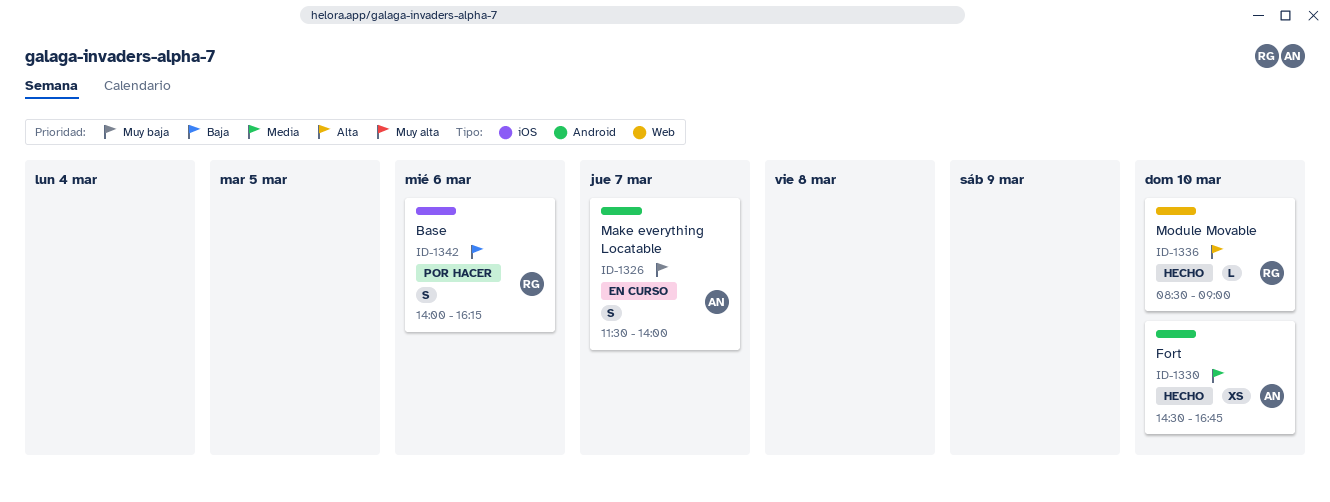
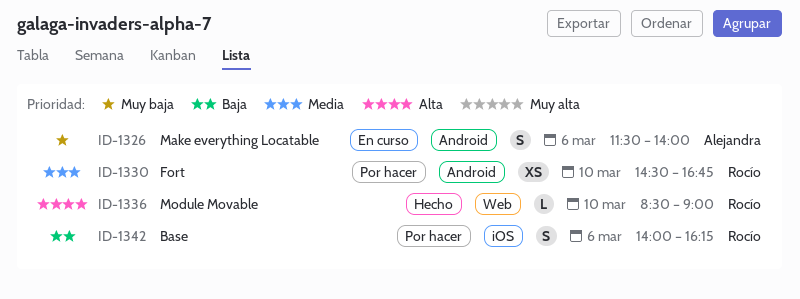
ID-1326, day: Mar 7 -> Mar 6
ID-1330, status: Hecho -> Por hacer
ID-1330, owner: Alejandra -> Rocío

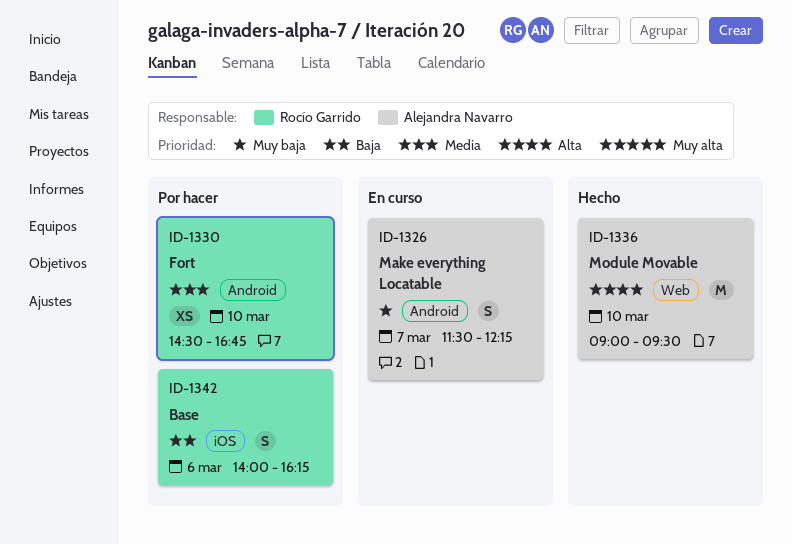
ID-1326, day: Mar 6 -> Mar 7
ID-1326, ends: 14:00 -> 12:15
ID-1336, owner: Rocío Garrido -> Alejandra Navarro
ID-1336, estimate: L -> M
ID-1336, begins: 08:30 -> 09:00
ID-1336, ends: 09:00 -> 09:30

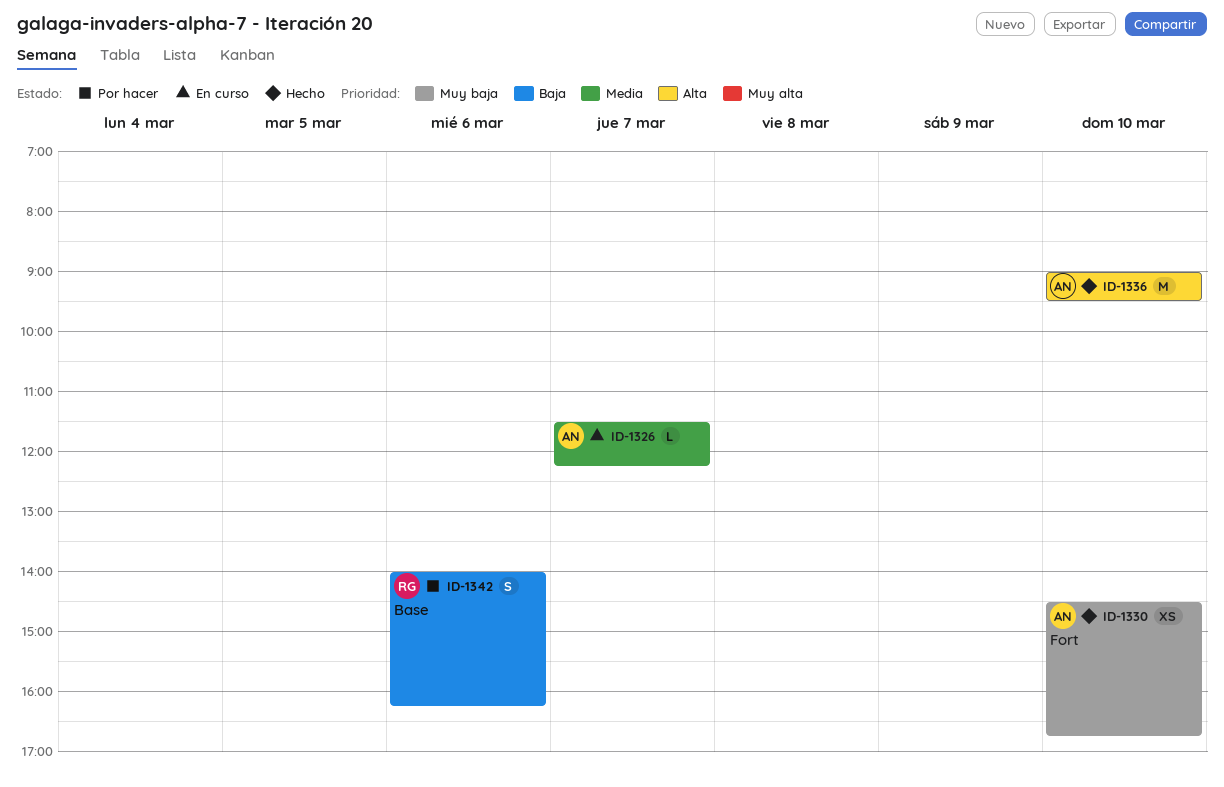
ID-1326, priority: Muy baja -> Media
ID-1326, estimate: S -> L
ID-1330, status: Por hacer -> Hecho
ID-1330, owner: Rocío Garrido -> Alejandra Navarro
ID-1330, priority: Media -> Muy baja

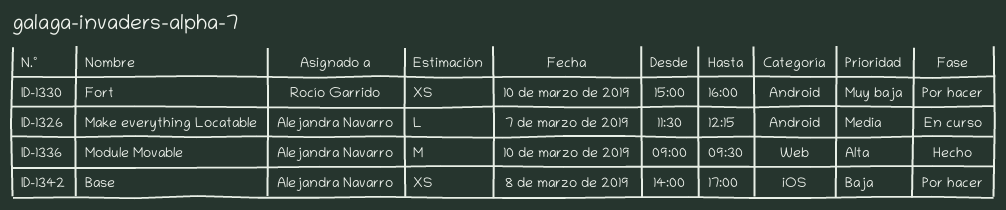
ID-1330, status: Hecho -> Por hacer
ID-1330, owner: Alejandra Navarro -> Rocío Garrido
ID-1330, begins: 14:30 -> 15:00
ID-1330, ends: 16:45 -> 16:00
ID-1342, owner: Rocío Garrido -> Alejandra Navarro
ID-1342, estimate: S -> XS
ID-1342, day: Mar 6 -> Mar 8
ID-1342, ends: 16:15 -> 17:00

